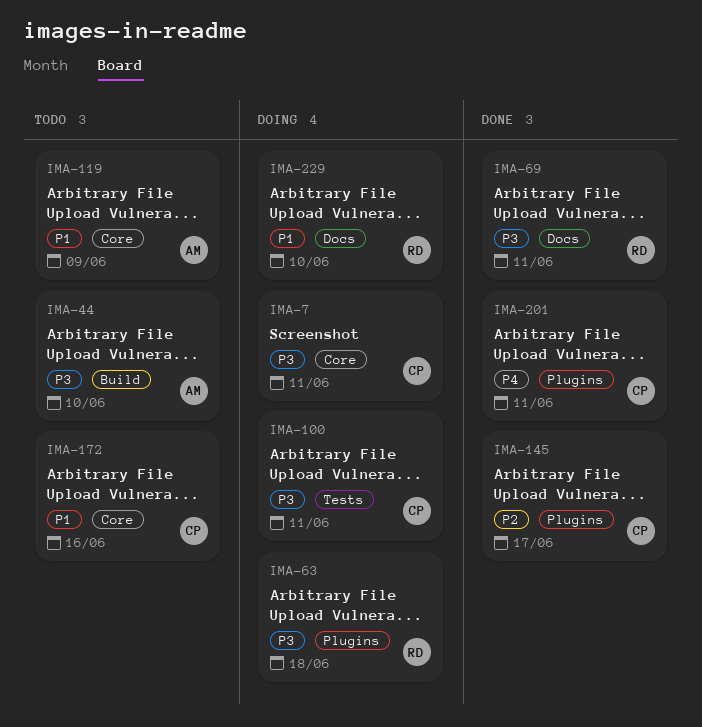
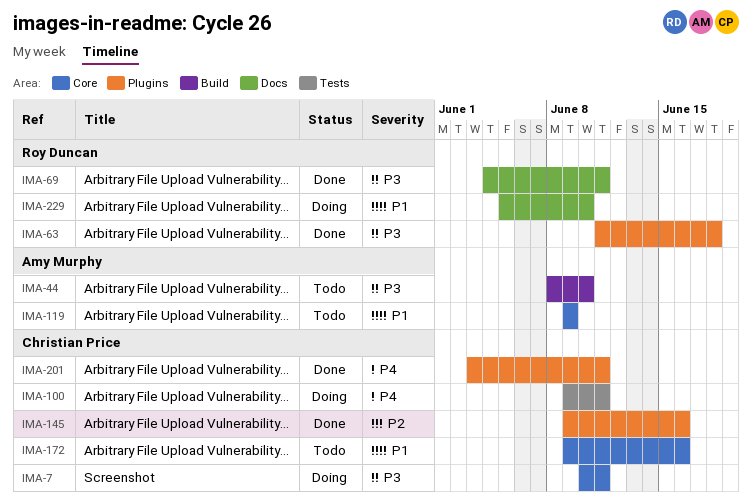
IMA-63, status: Doing -> Done
IMA-100, priority: P3 -> P4
IMA-145, due: Jun 17 -> Jun 16

